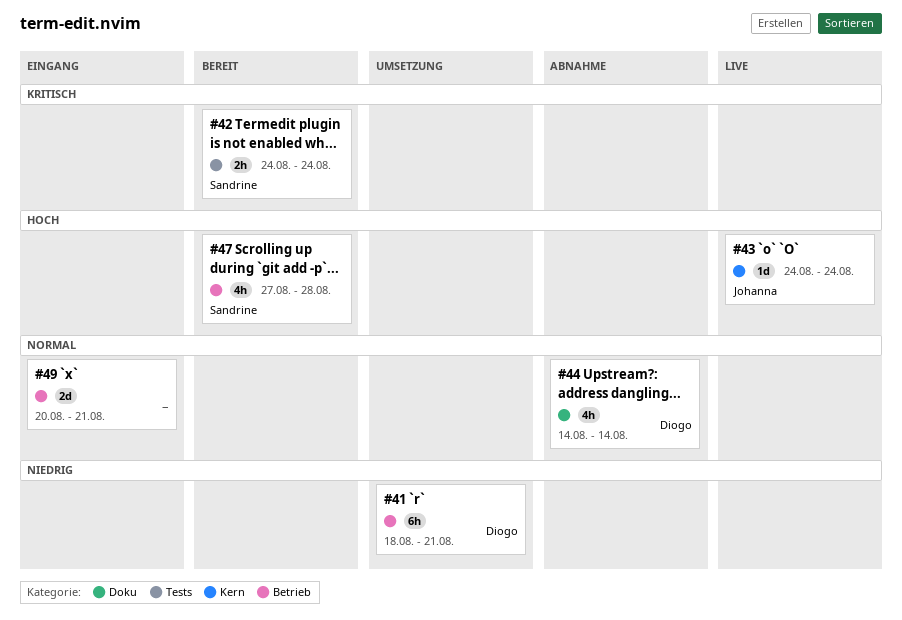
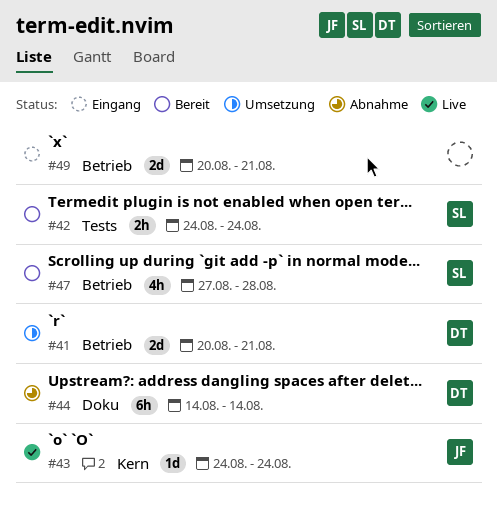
#41, estimate: 6h -> 2d
#41, start: Aug 18 -> Aug 20
#44, estimate: 4h -> 6h

